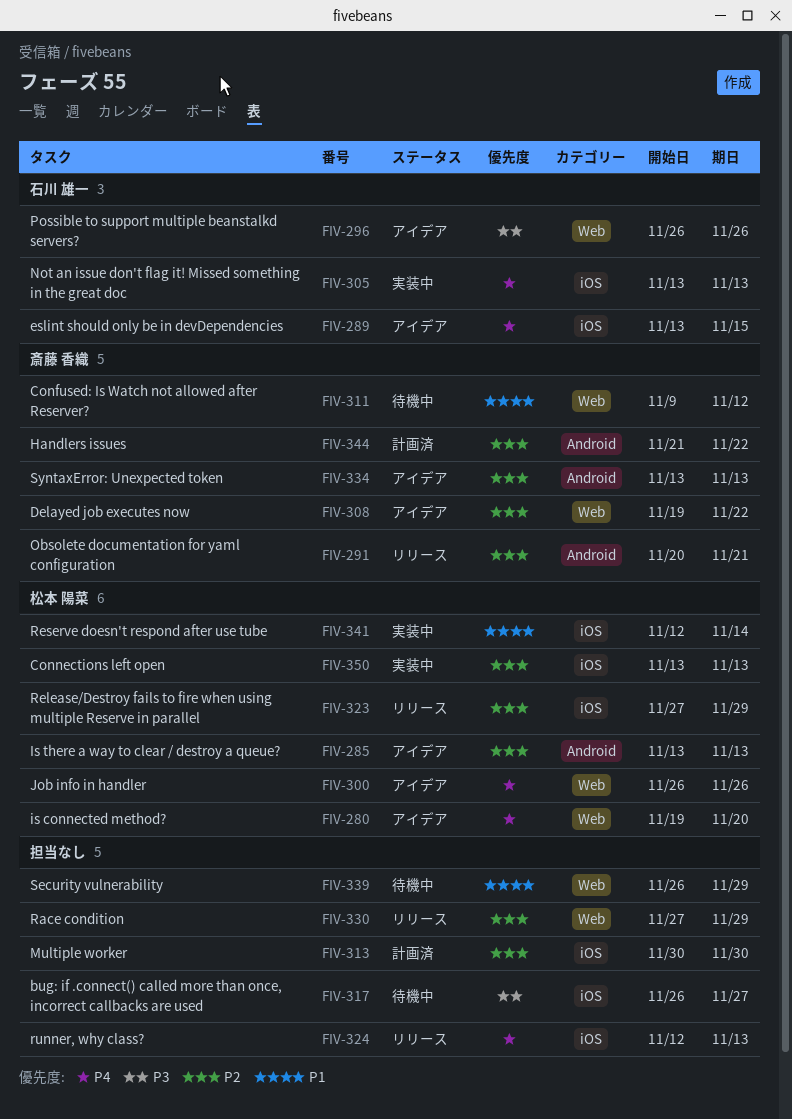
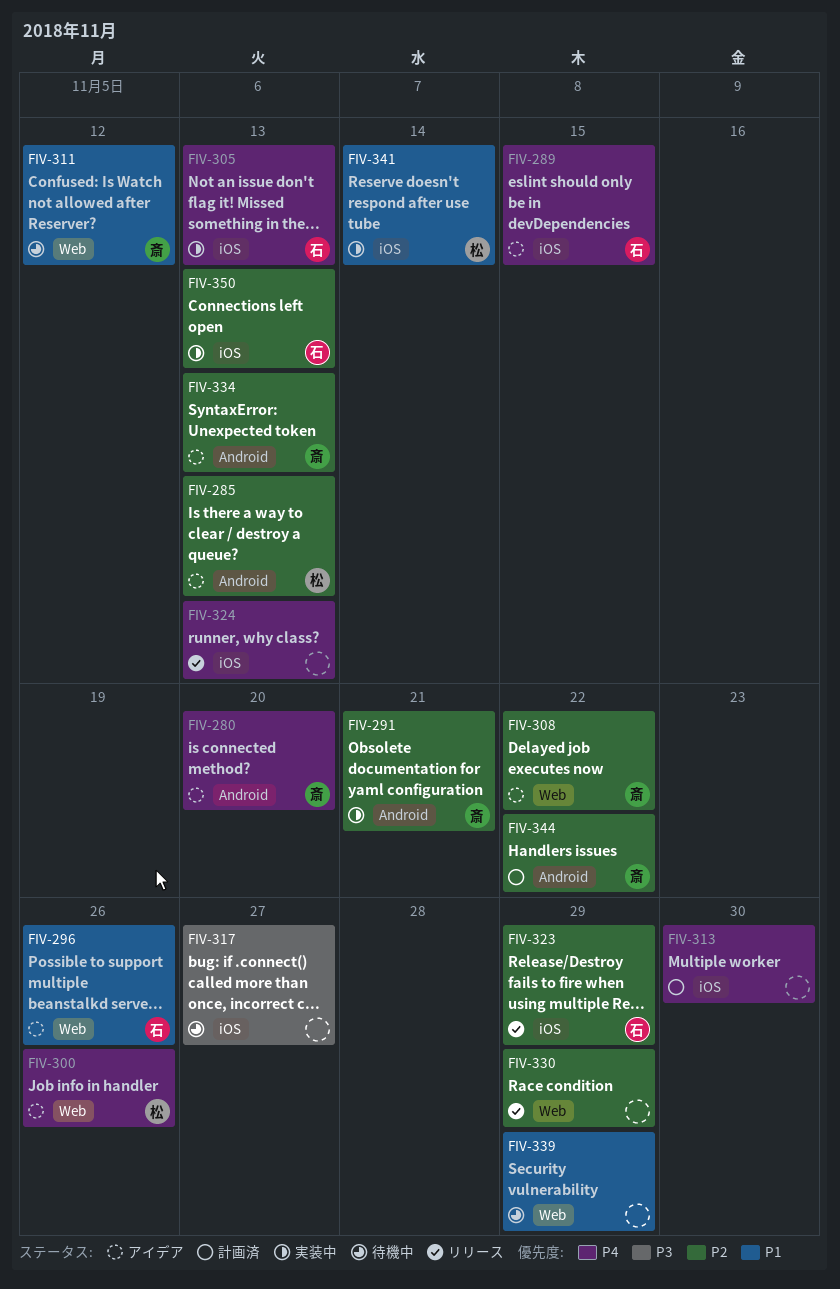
FIV-280, owner: 松本 陽菜 -> 斎藤 香織
FIV-280, label: Web -> Android
FIV-291, status: リリース -> 実装中
FIV-296, priority: P3 -> P1
FIV-313, priority: P2 -> P4
FIV-323, owner: 松本 陽菜 -> 石川 雄一
FIV-350, owner: 松本 陽菜 -> 石川 雄一

